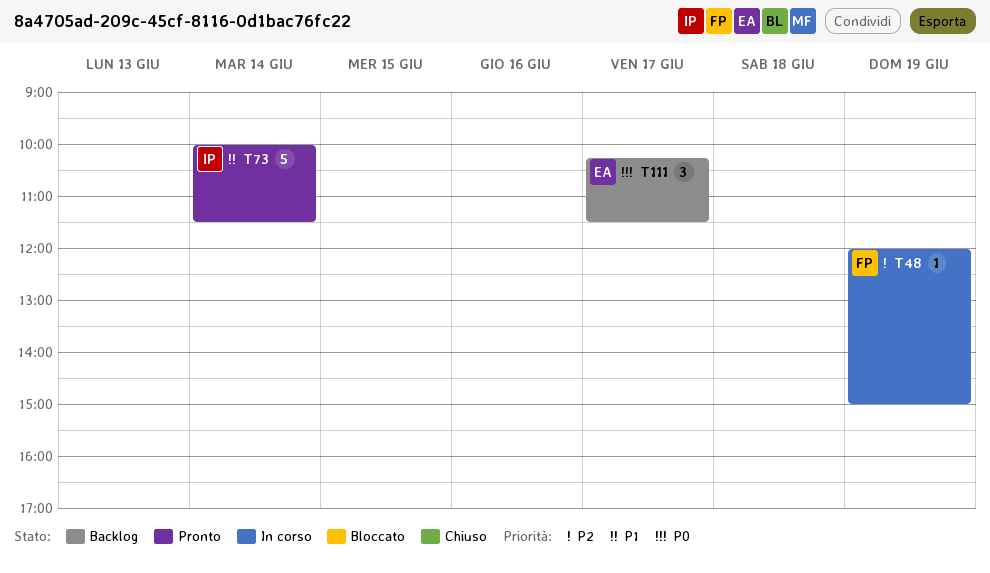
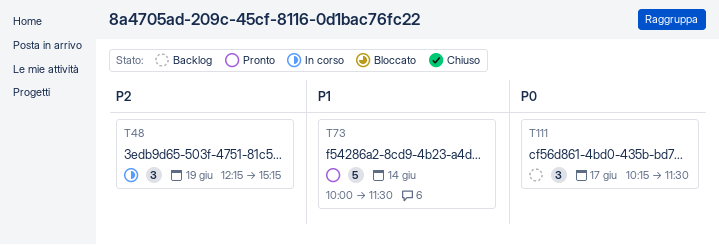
T48, estimate: 1 -> 3
T48, begins: 12:00 -> 12:15
T48, ends: 15:00 -> 15:15

